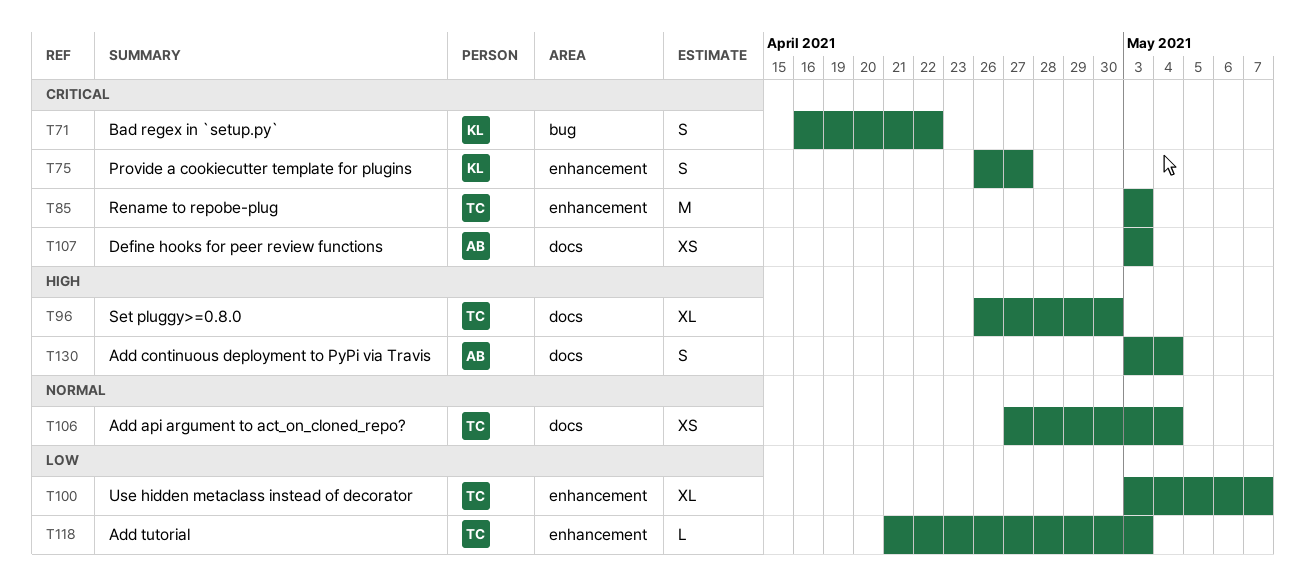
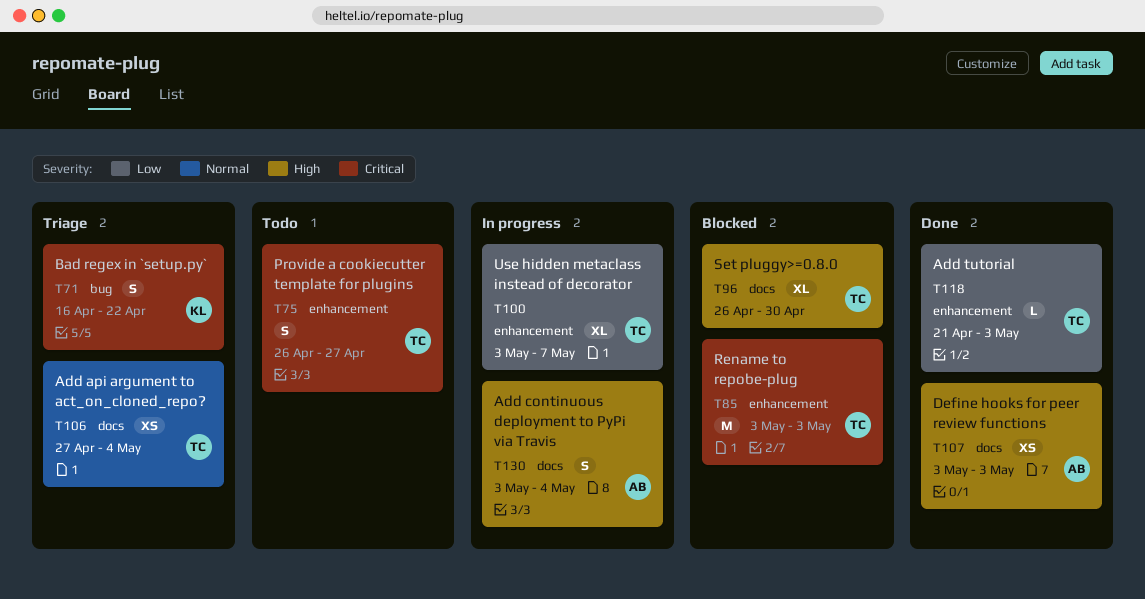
T75, owner: KL -> TC
T107, priority: Critical -> High

